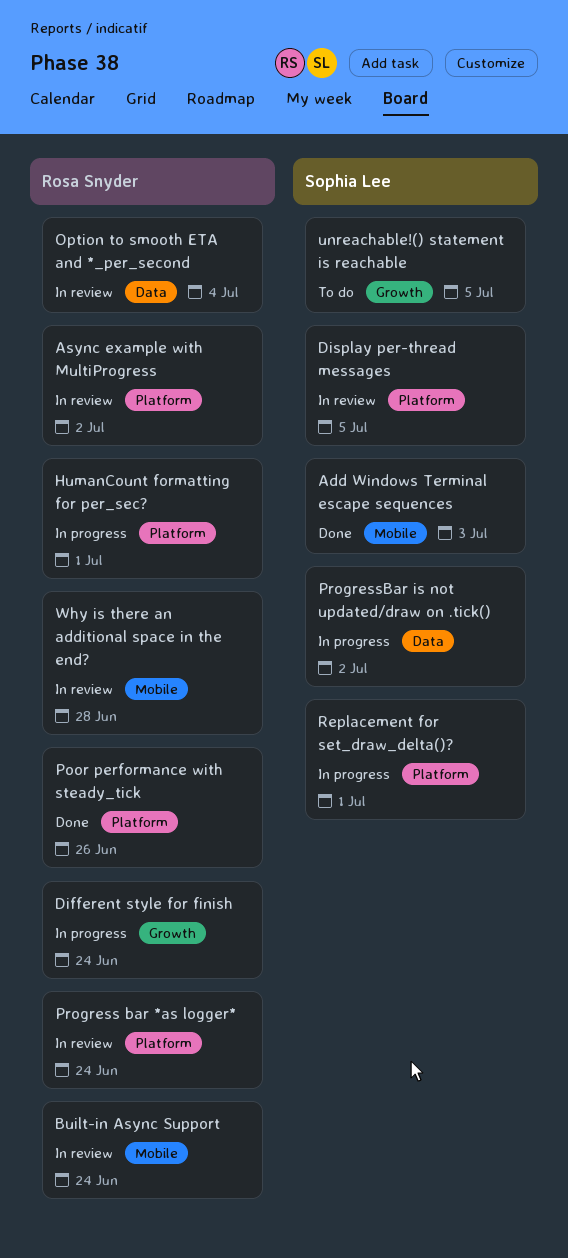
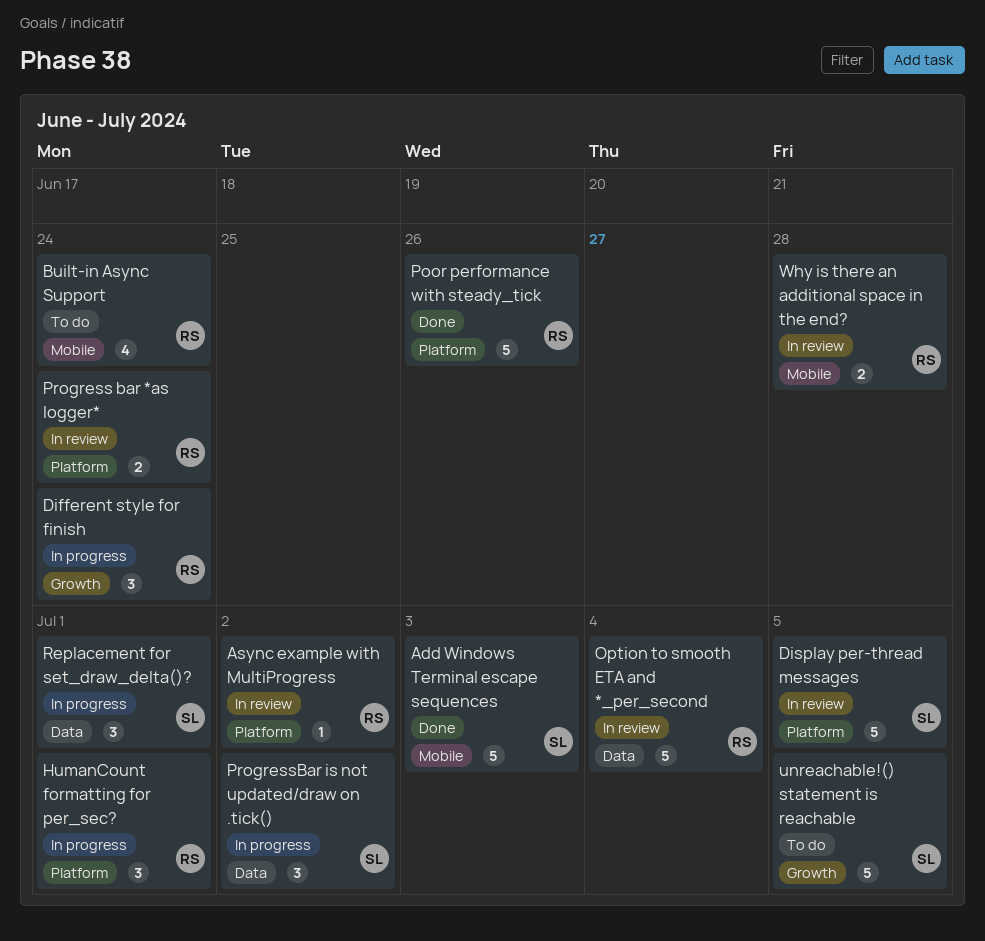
Built-in Async Support, status: In review -> To do
Replacement for set_draw_delta()?, label: Platform -> Data

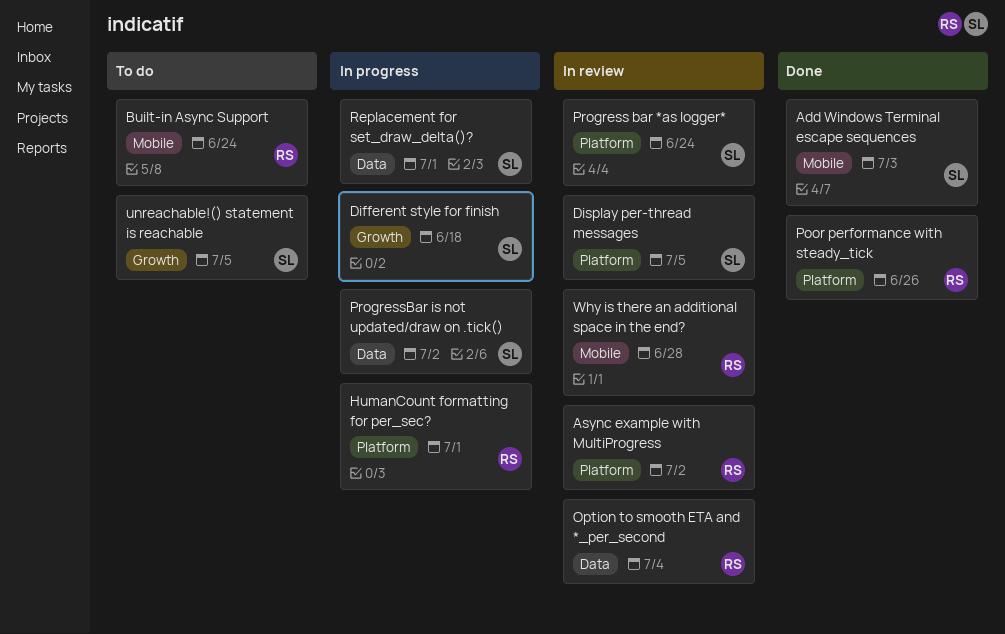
Different style for finish, owner: RS -> SL
Different style for finish, due: Jun 24 -> Jun 18
Progress bar *as logger*, owner: RS -> SL

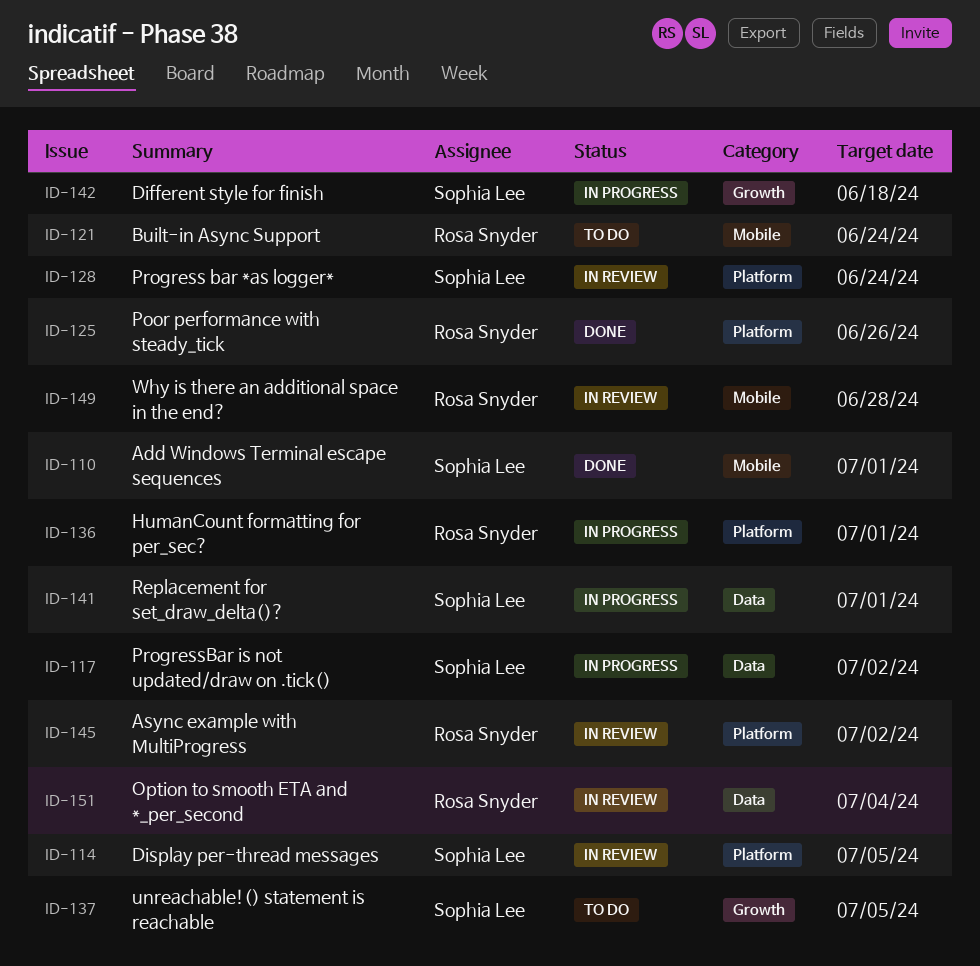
Add Windows Terminal escape sequences, due: Jul 3 -> Jul 1

